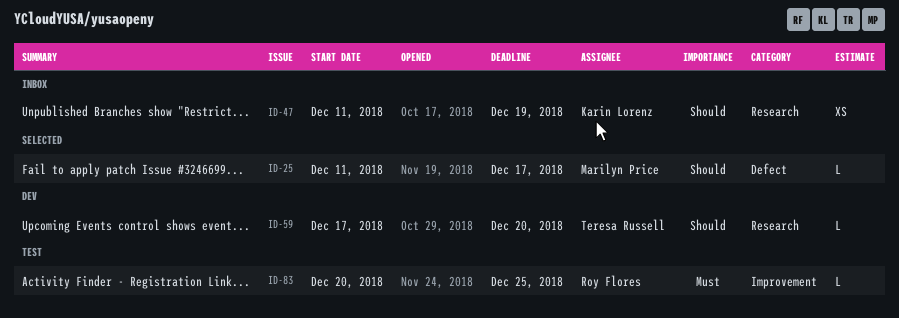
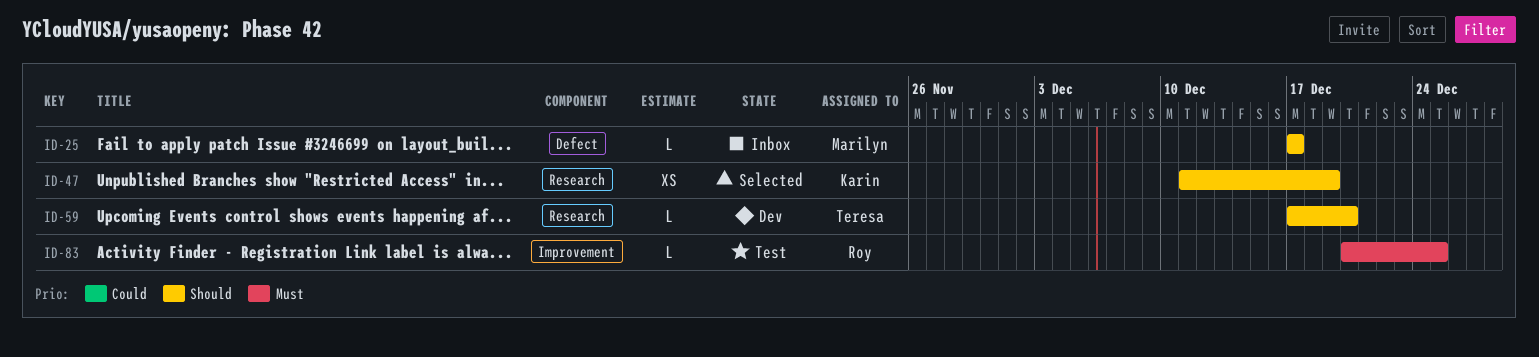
ID-25, status: Selected -> Inbox
ID-25, start: Dec 11 -> Dec 17
ID-47, status: Inbox -> Selected

